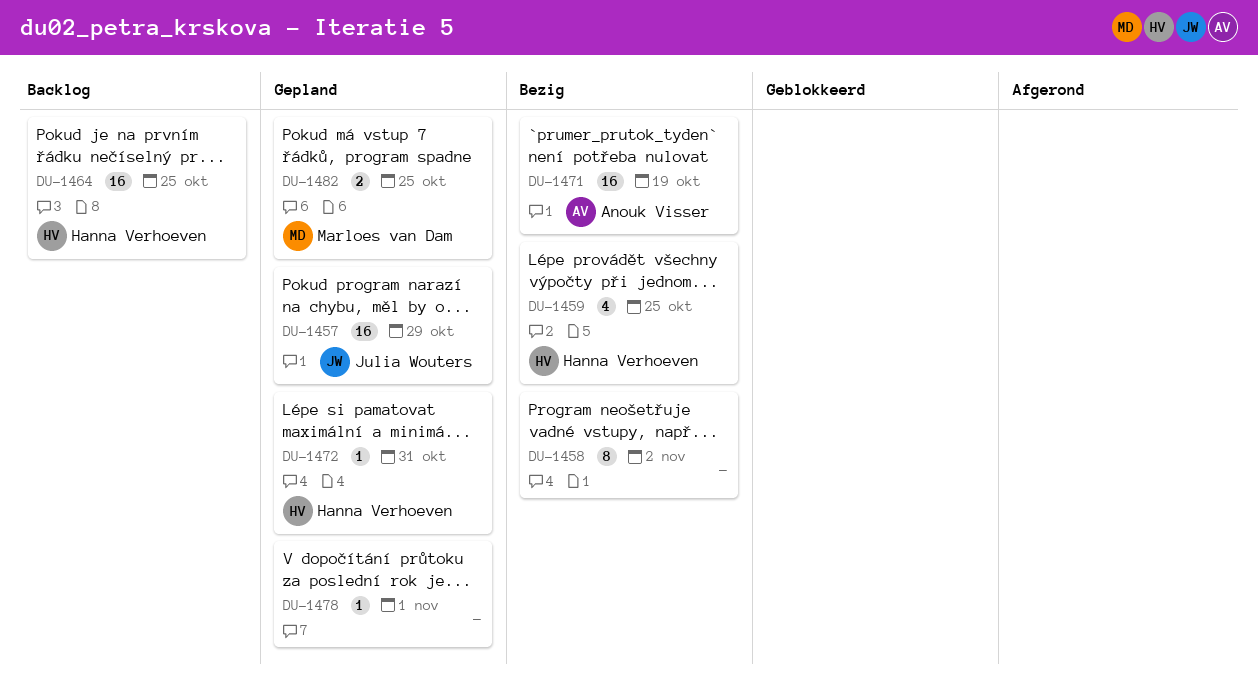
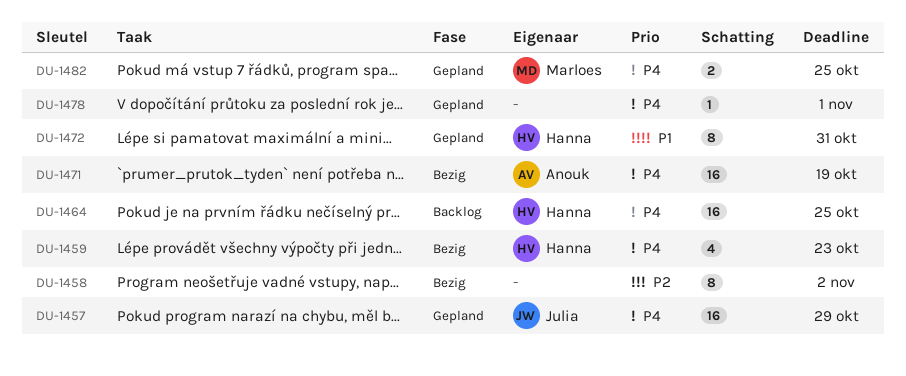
DU-1459, due: Oct 25 -> Oct 23
DU-1472, estimate: 1 -> 8

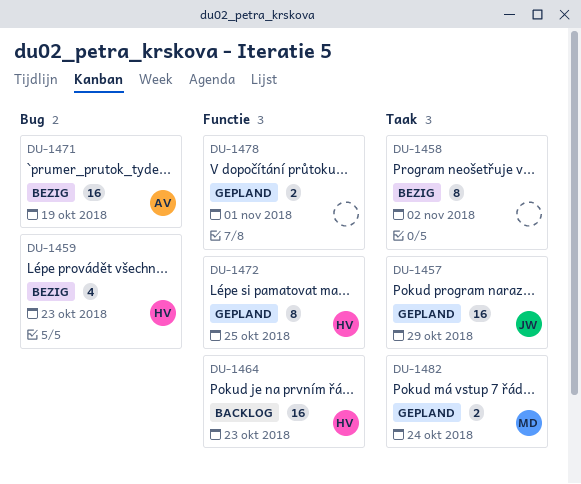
DU-1464, due: Oct 25 -> Oct 23
DU-1472, due: Oct 31 -> Oct 25
DU-1478, estimate: 1 -> 2
DU-1482, due: Oct 25 -> Oct 24

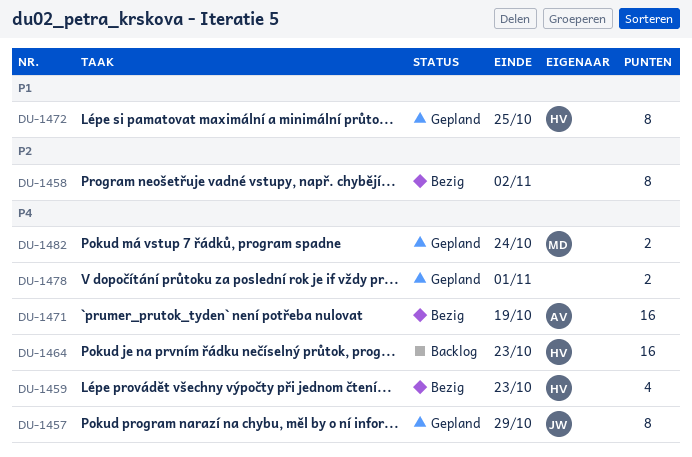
DU-1457, estimate: 16 -> 8

